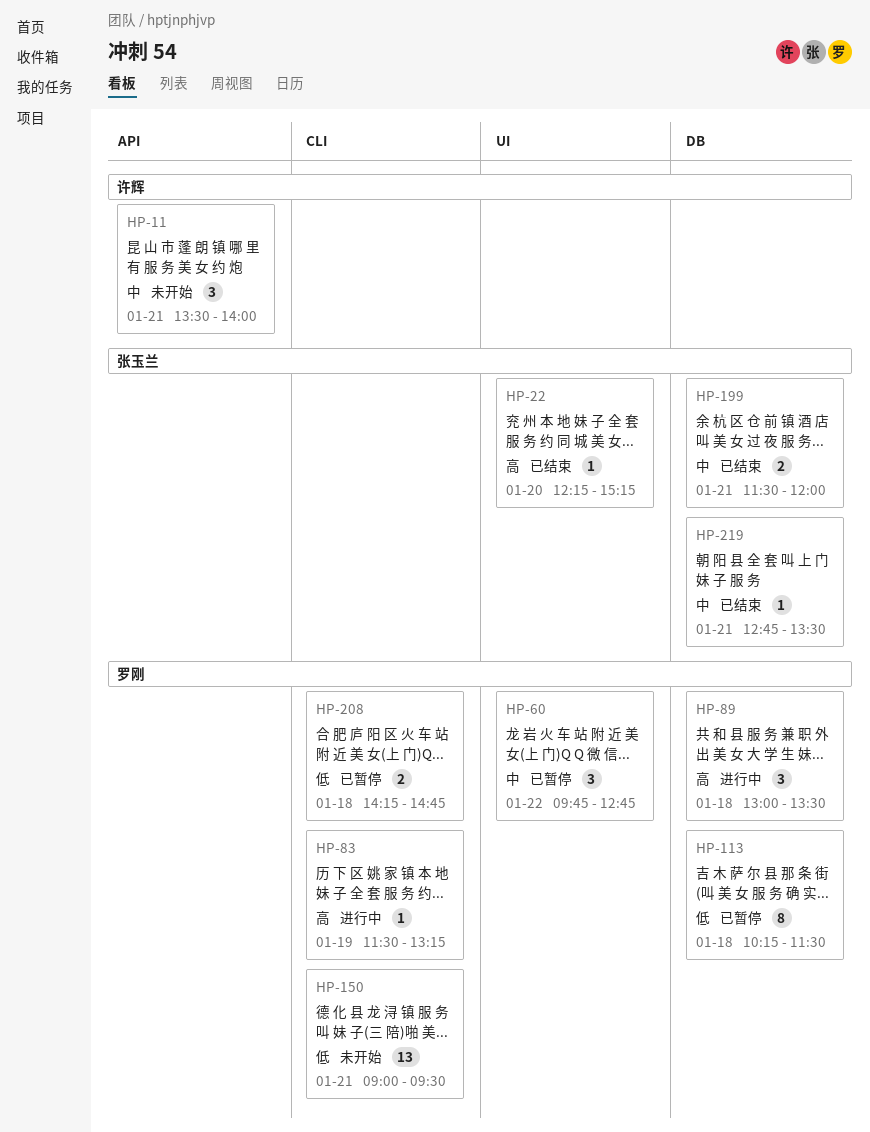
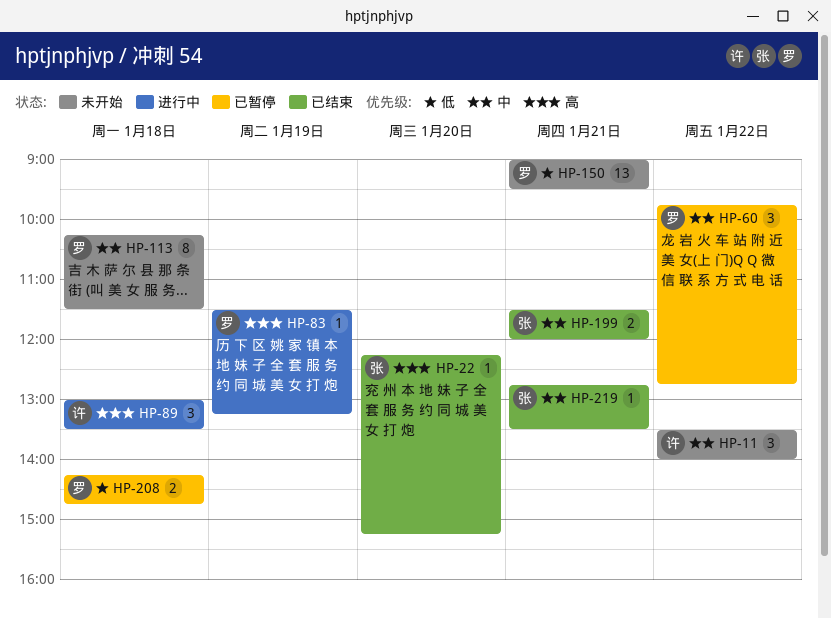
HP-11, day: Jan 21 -> Jan 22
HP-89, owner: 罗刚 -> 许辉
HP-113, status: 已暂停 -> 未开始
HP-113, priority: 低 -> 中

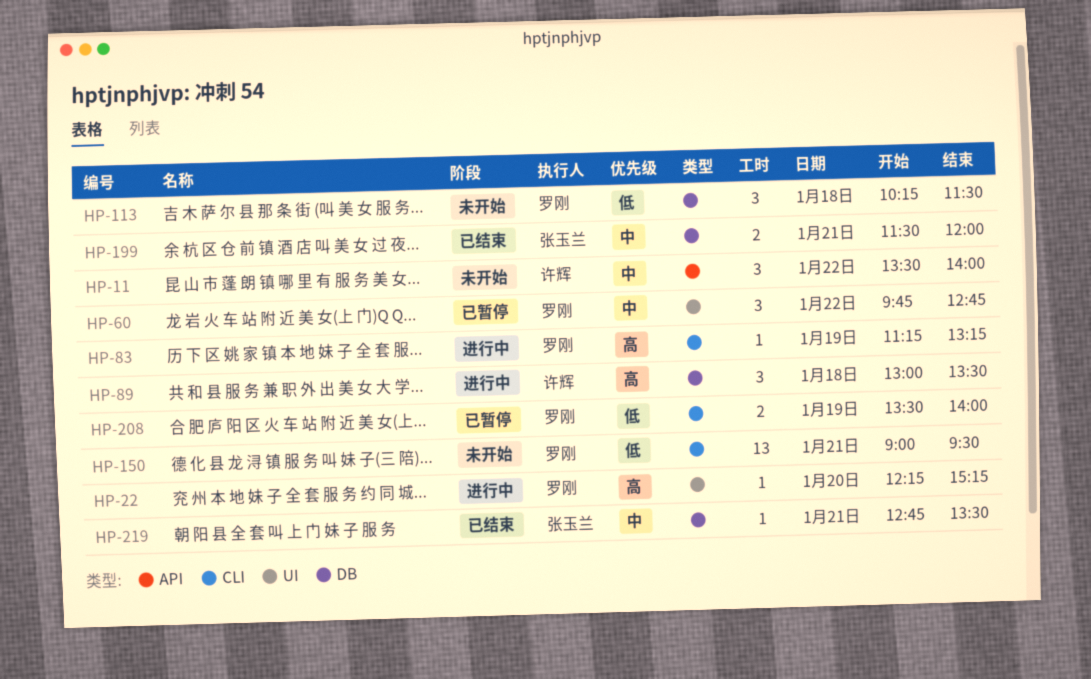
HP-22, status: 已结束 -> 进行中
HP-22, owner: 张玉兰 -> 罗刚
HP-83, begins: 11:30 -> 11:15
HP-113, priority: 中 -> 低
HP-113, estimate: 8 -> 3
HP-208, day: Jan 18 -> Jan 19
HP-208, begins: 14:15 -> 13:30
HP-208, ends: 14:45 -> 14:00

